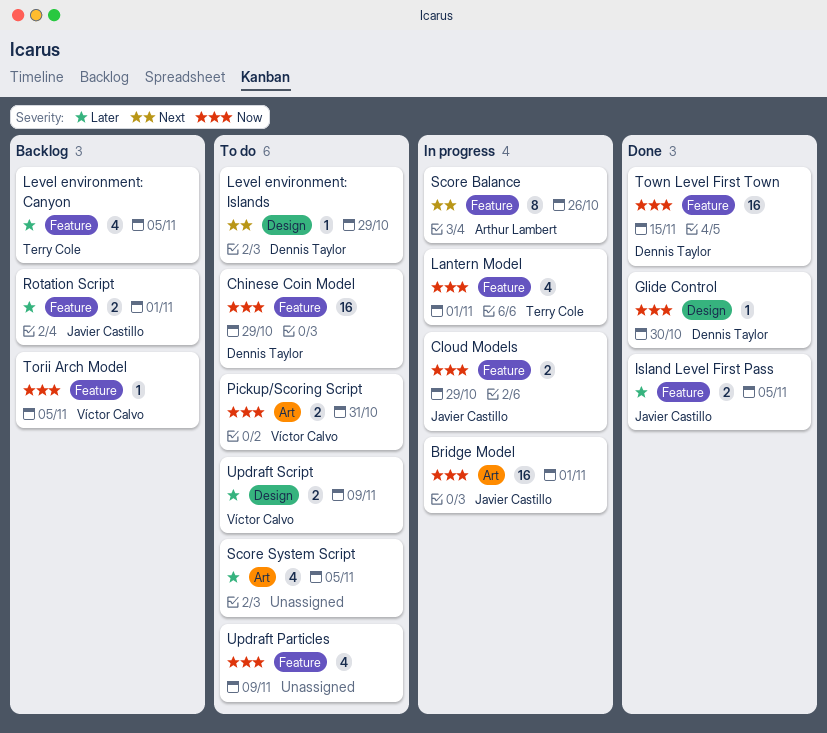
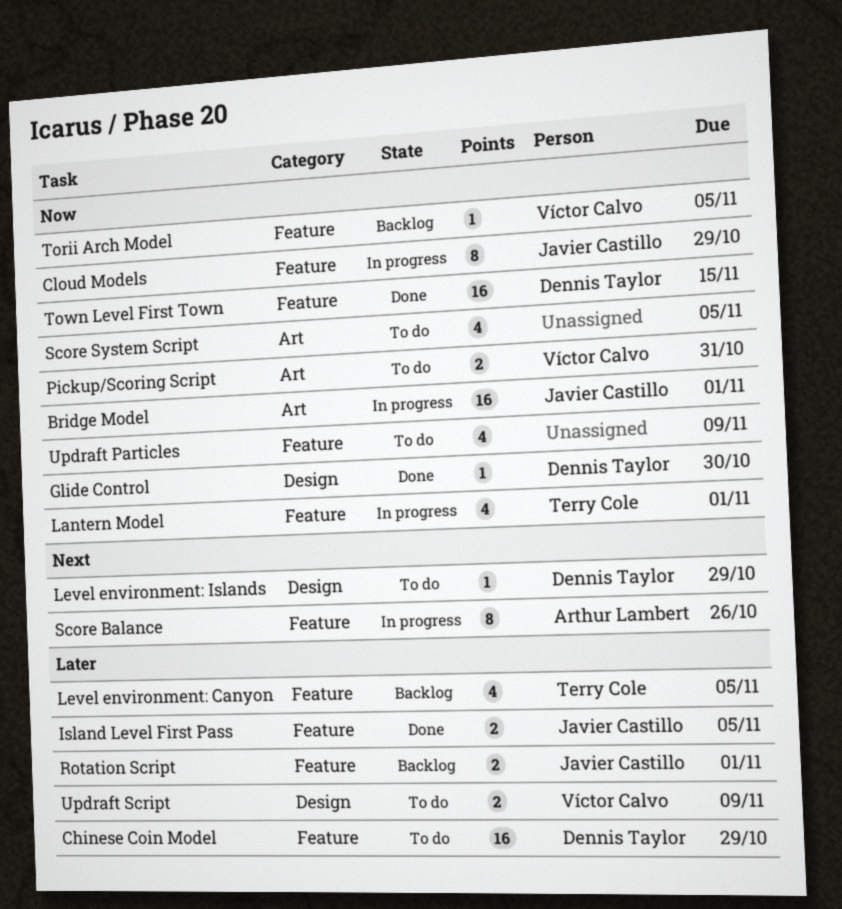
Chinese Coin Model, priority: Now -> Later
Cloud Models, estimate: 2 -> 8
Score System Script, priority: Later -> Now

